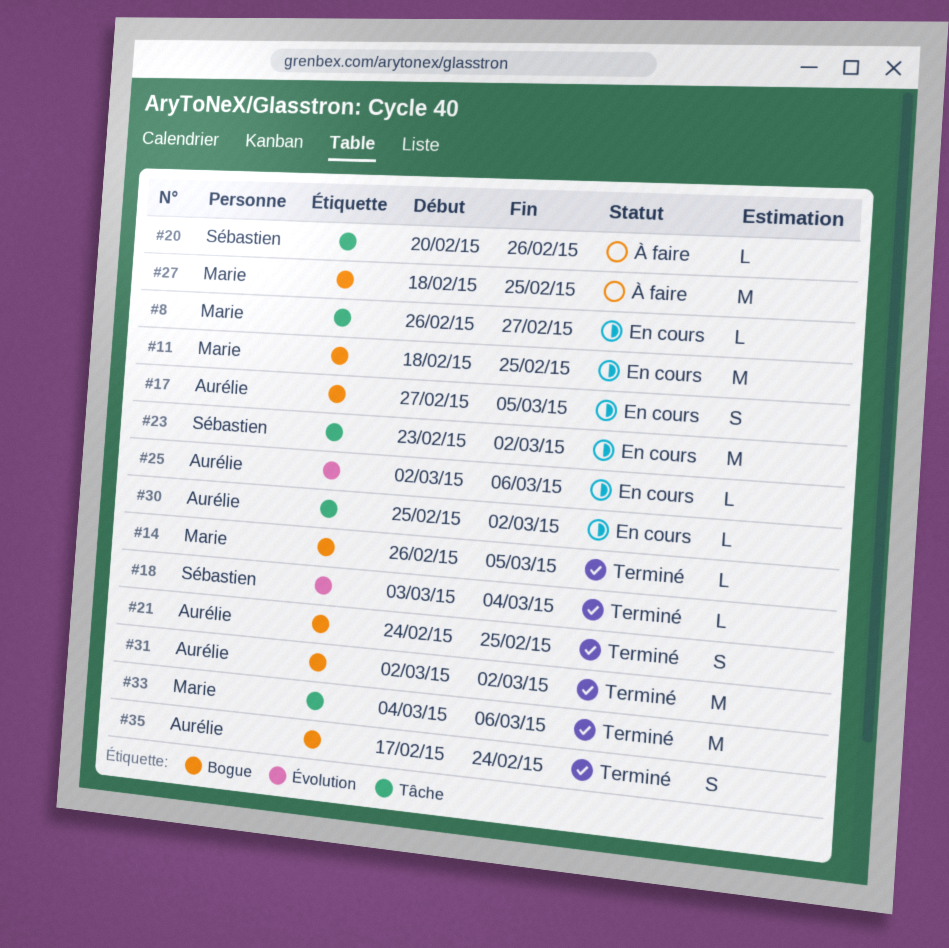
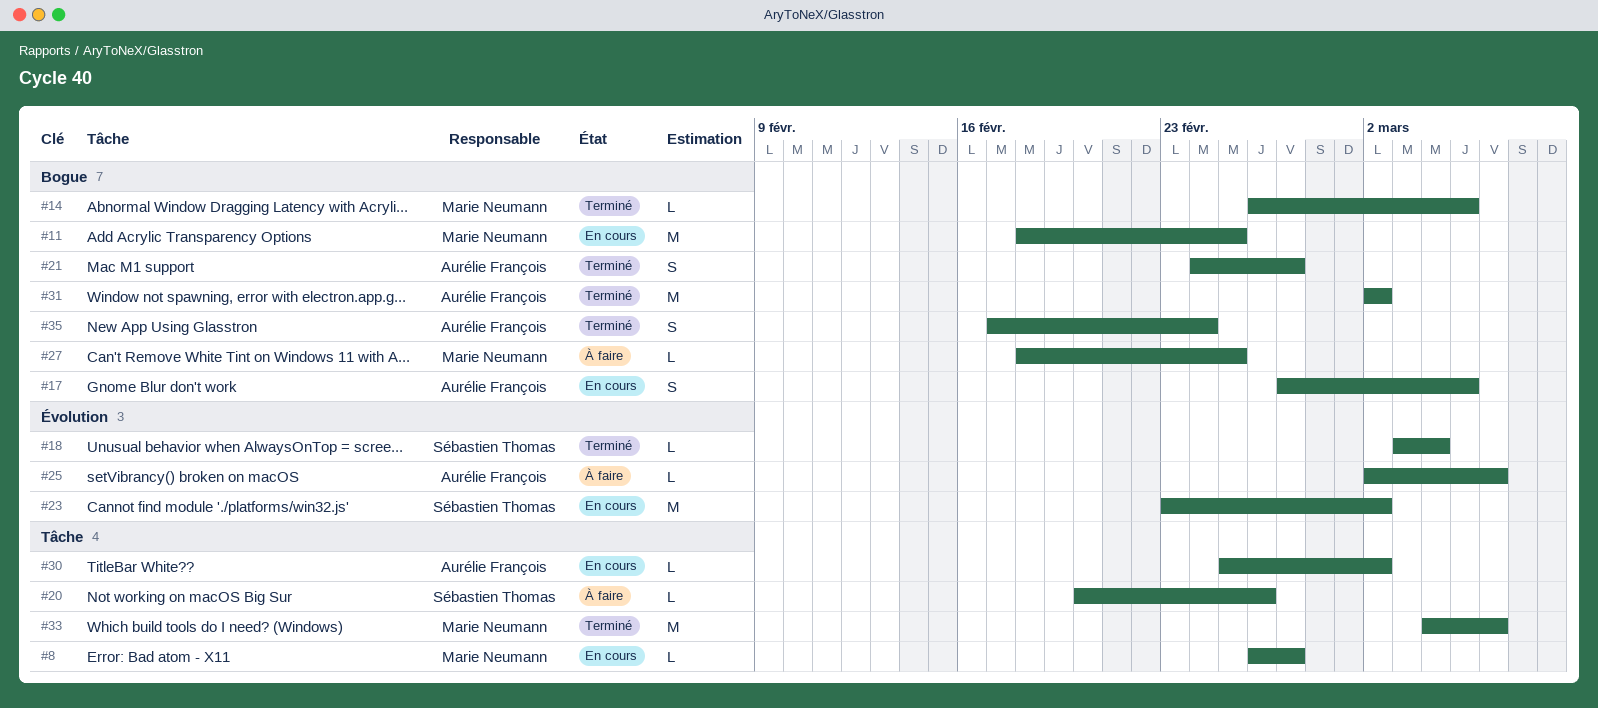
#21, due: Feb 25 -> Feb 27
#23, label: Tâche -> Évolution
#25, status: En cours -> À faire
#27, estimate: M -> L

